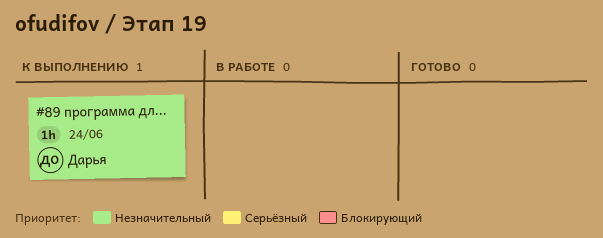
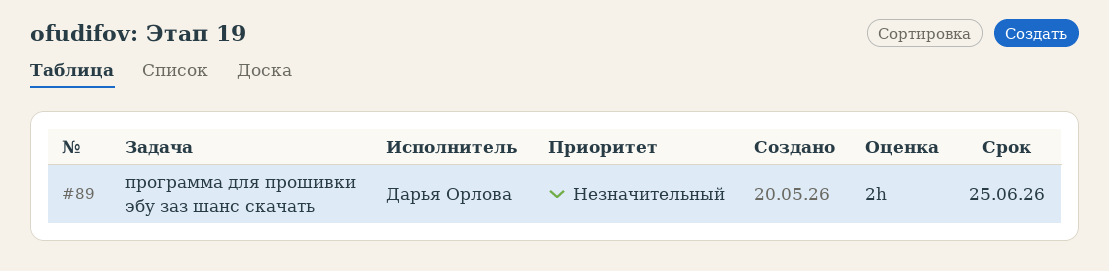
#89, estimate: 1h -> 2h
#89, due: Jun 24 -> Jun 25

